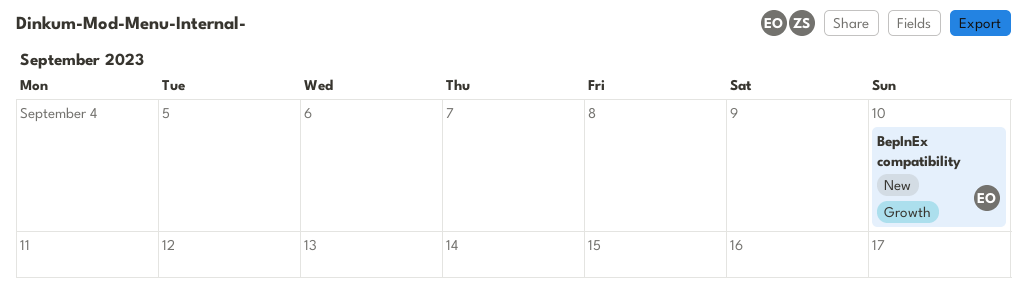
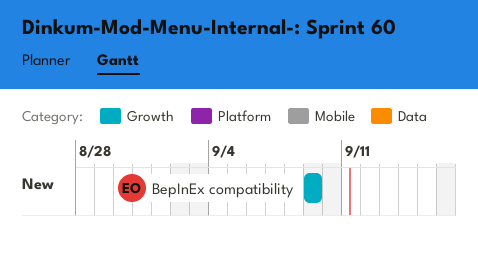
BepInEx compatibility, due: Sep 10 -> Sep 9

